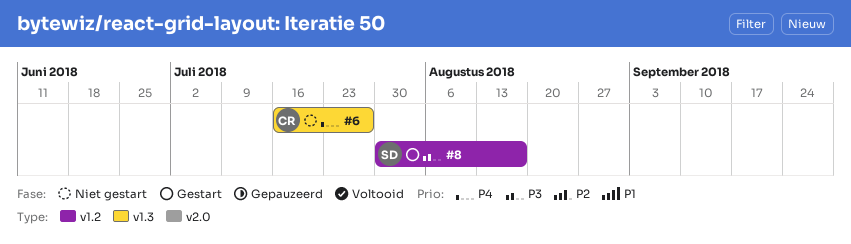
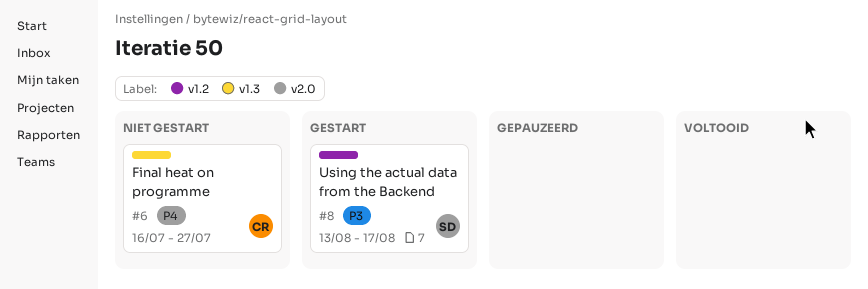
#8, start: Jul 30 -> Aug 13

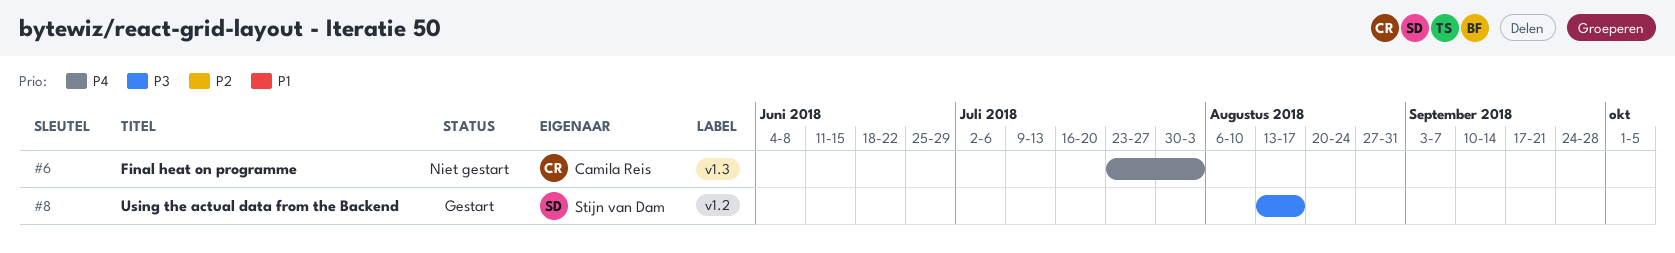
#6, start: Jul 16 -> Jul 23
#6, due: Jul 27 -> Aug 3

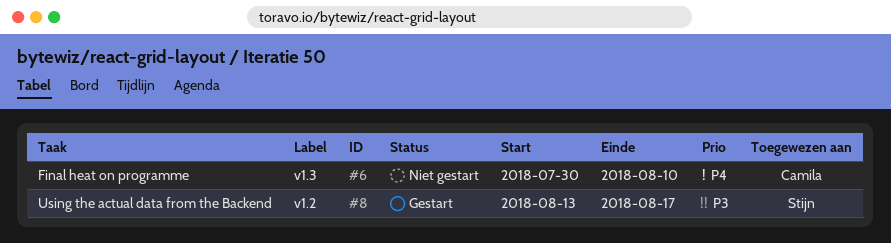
#6, start: Jul 23 -> Jul 30
#6, due: Aug 3 -> Aug 10

